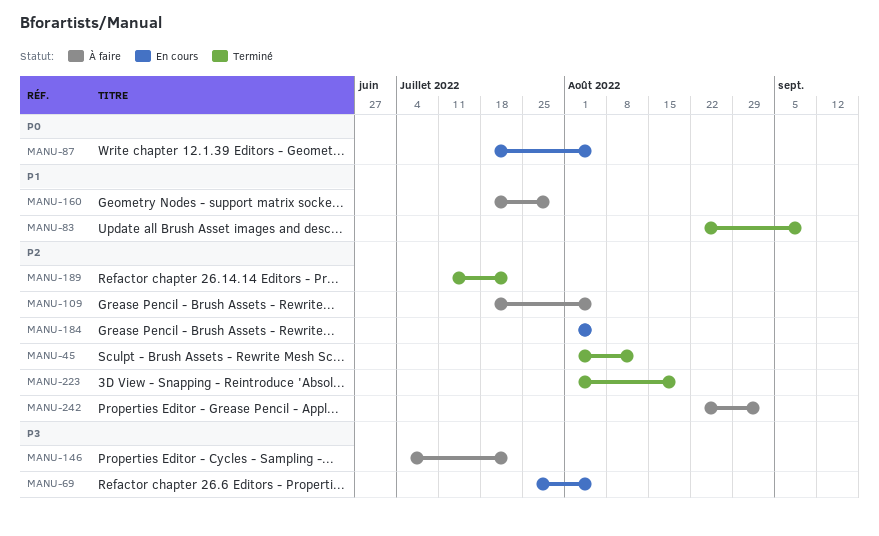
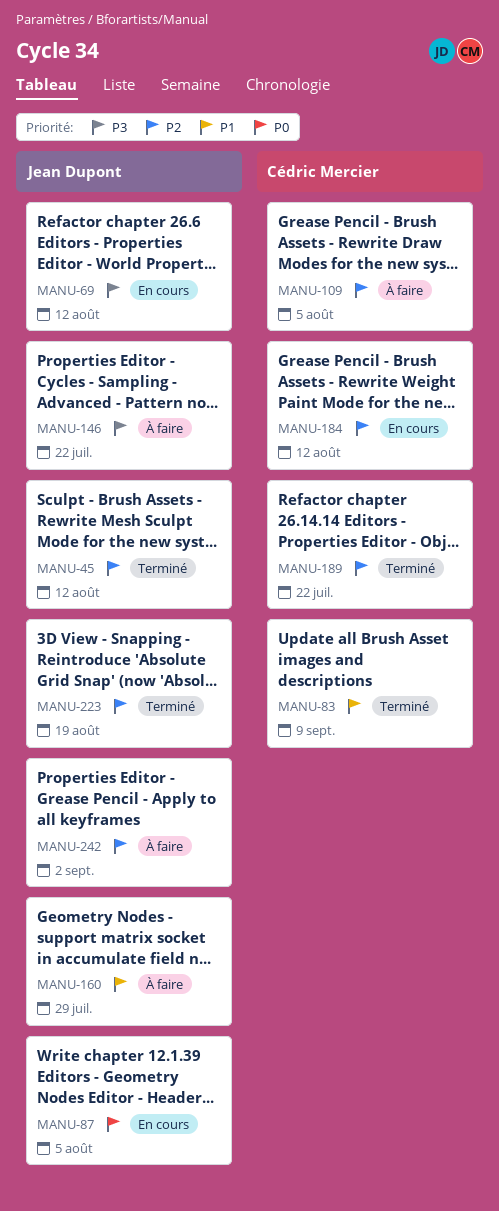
MANU-69, due: Aug 5 -> Aug 12
MANU-184, due: Aug 5 -> Aug 12

